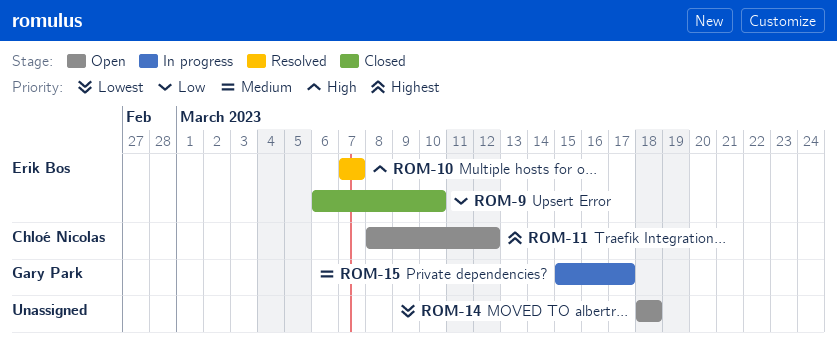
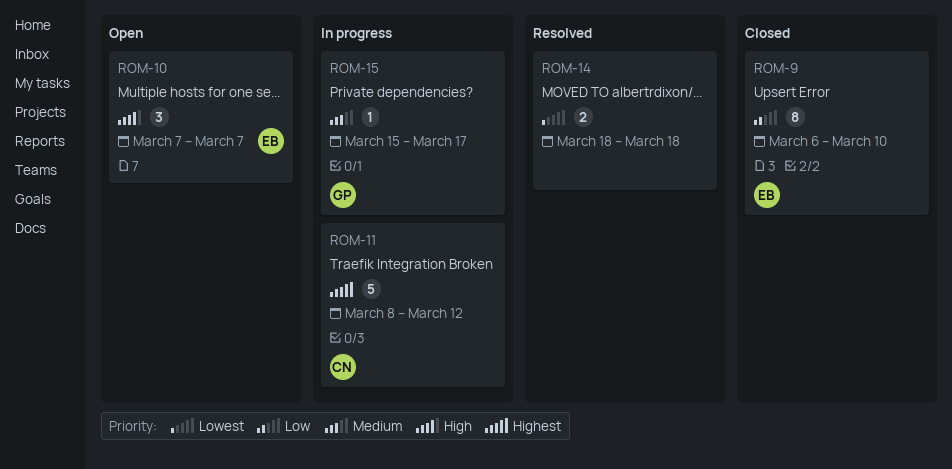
ROM-10, status: Resolved -> Open
ROM-11, status: Open -> In progress
ROM-14, status: Open -> Resolved

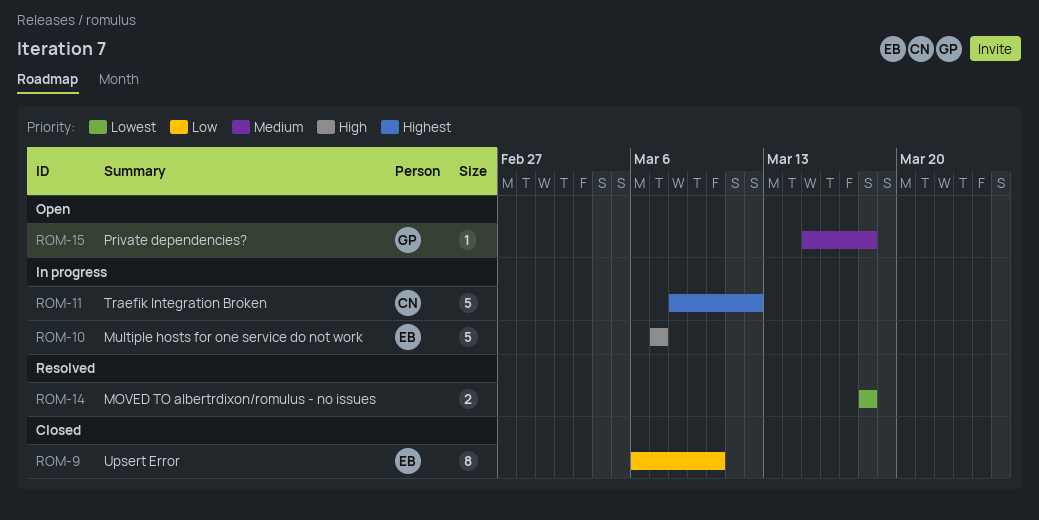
ROM-10, status: Open -> In progress
ROM-10, estimate: 3 -> 5
ROM-15, status: In progress -> Open
ROM-15, due: Mar 17 -> Mar 18

